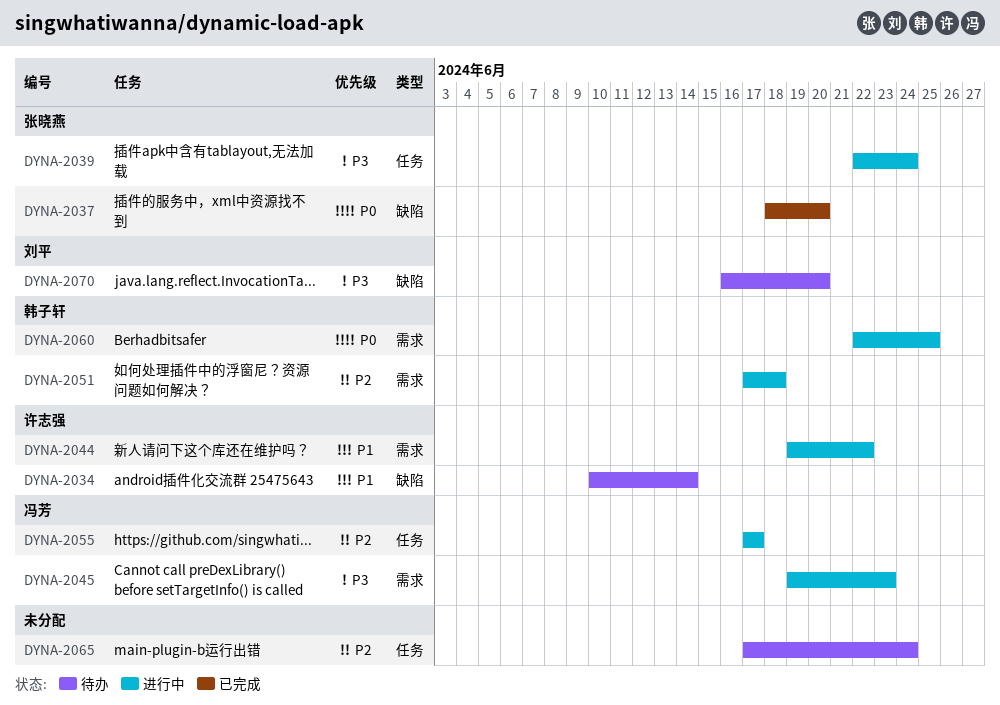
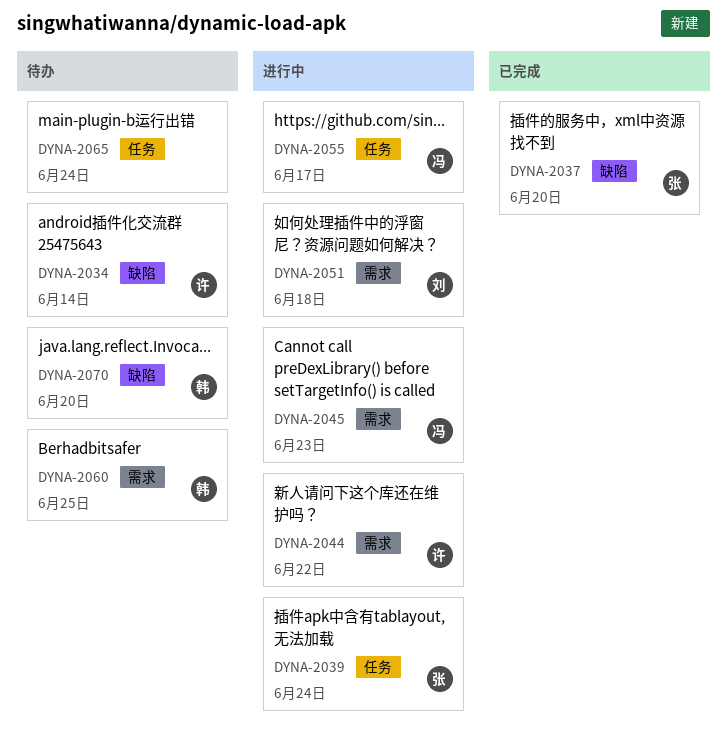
DYNA-2051, owner: 韩子轩 -> 刘平
DYNA-2060, status: 进行中 -> 待办
DYNA-2070, owner: 刘平 -> 韩子轩

